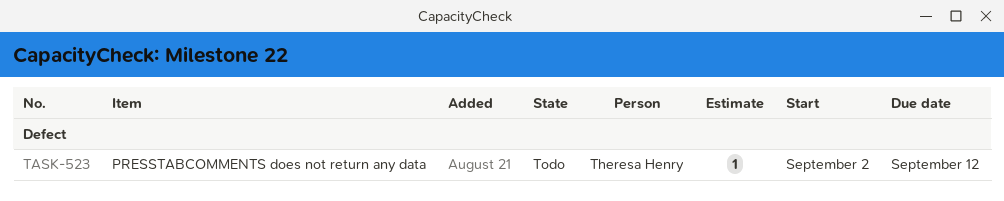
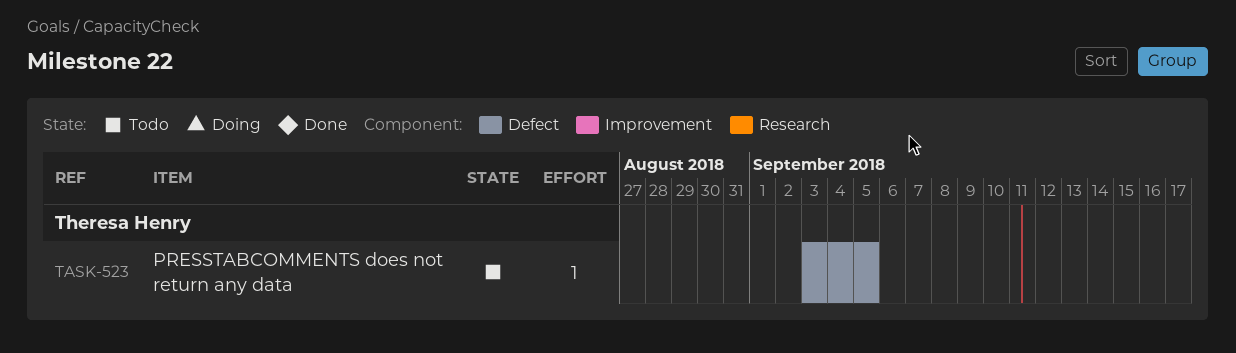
TASK-523, start: Sep 2 -> Sep 3
TASK-523, due: Sep 12 -> Sep 5

